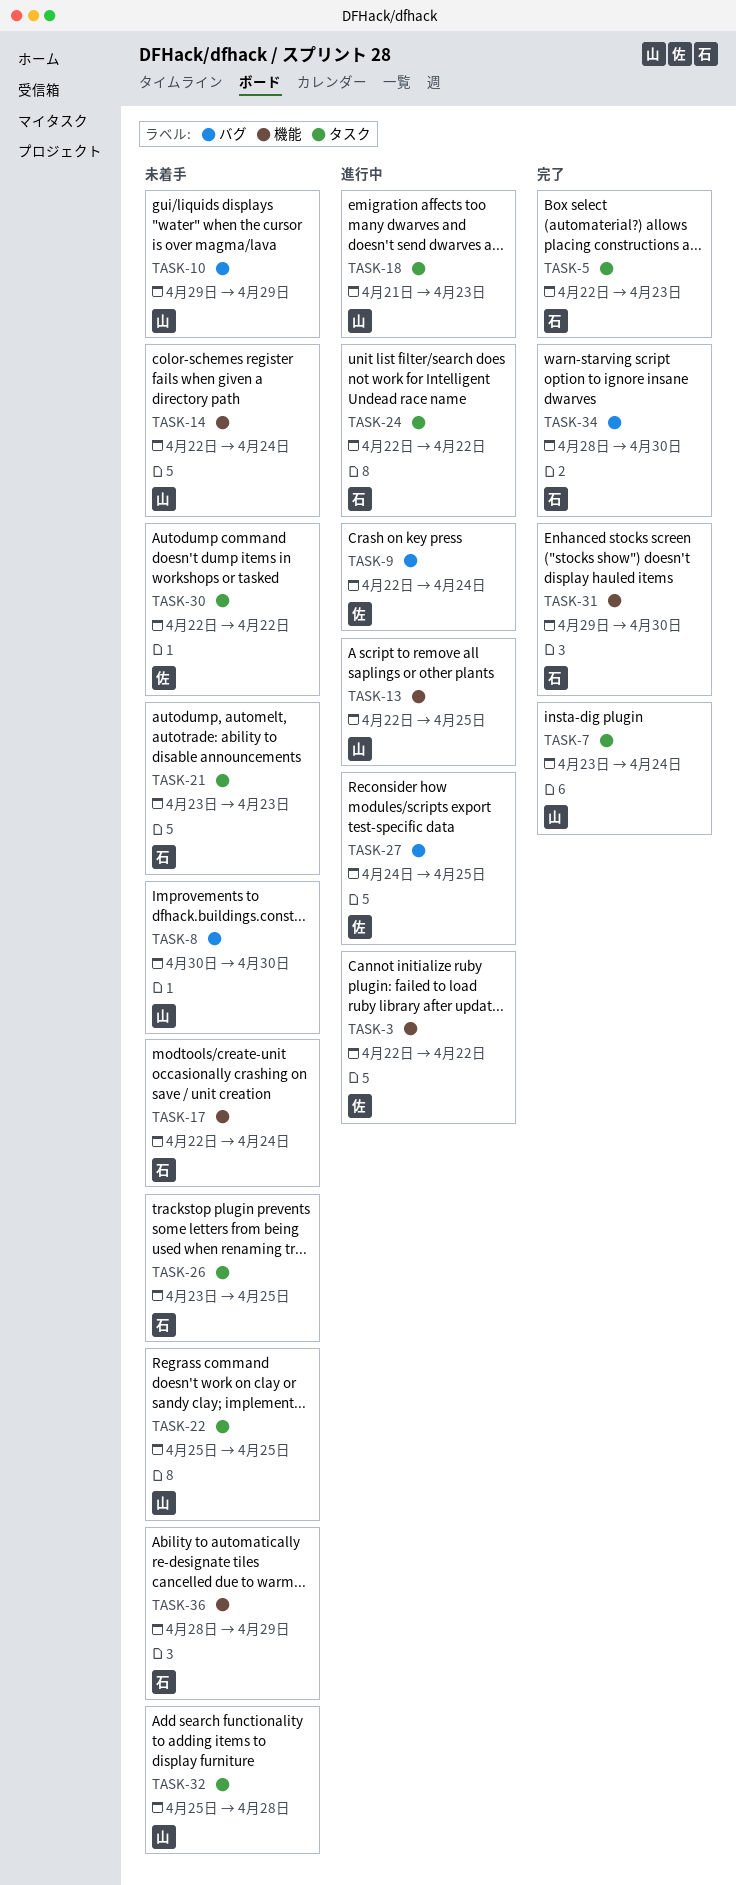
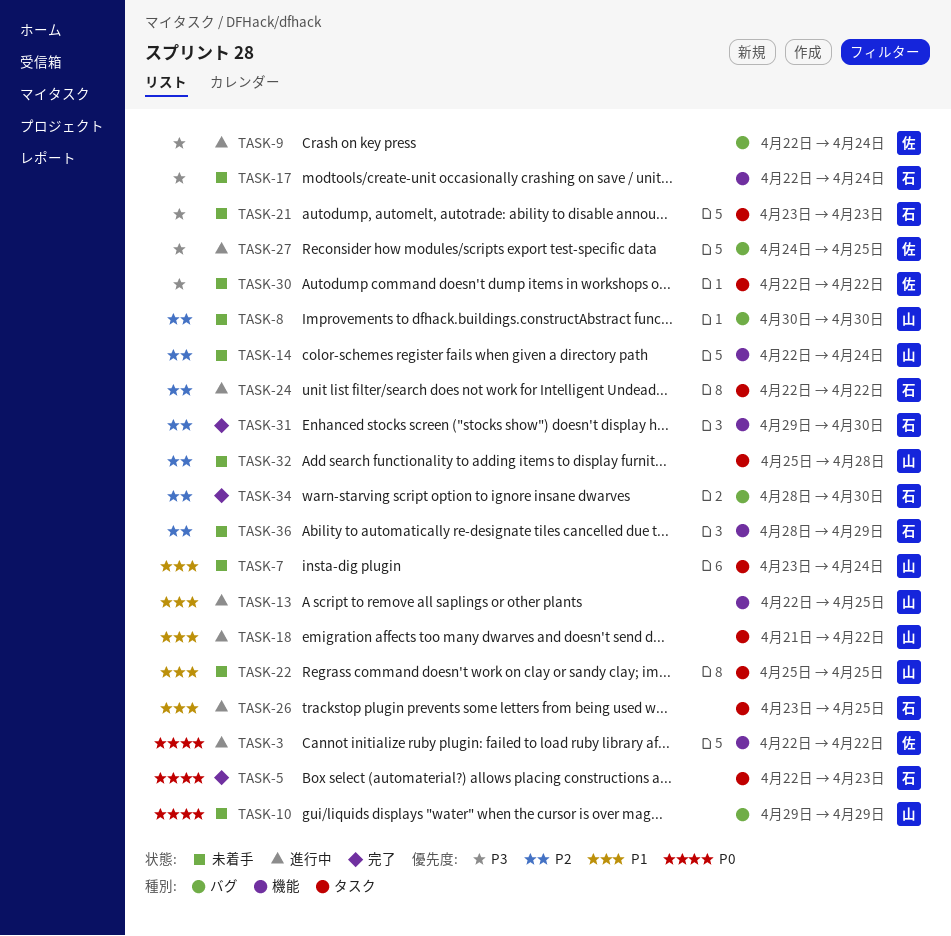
TASK-7, status: 完了 -> 未着手
TASK-18, due: Apr 23 -> Apr 22
TASK-26, status: 未着手 -> 進行中

